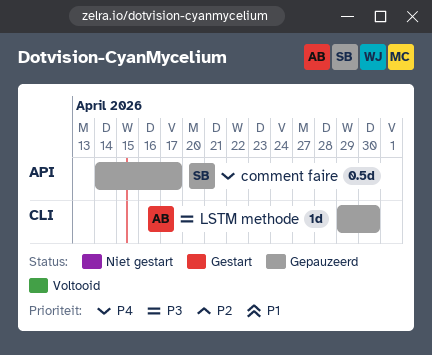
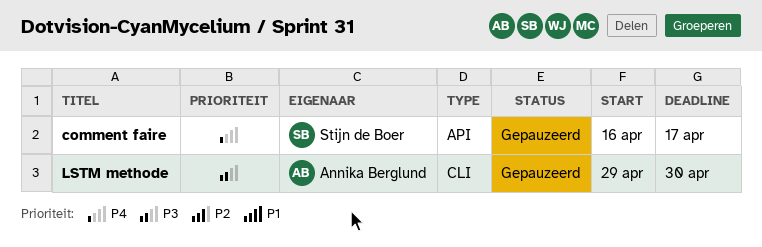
comment faire, start: Apr 14 -> Apr 16

